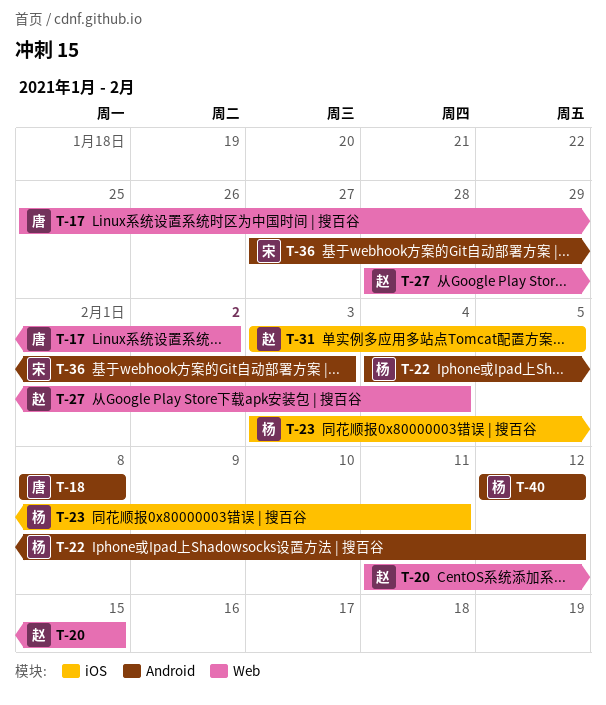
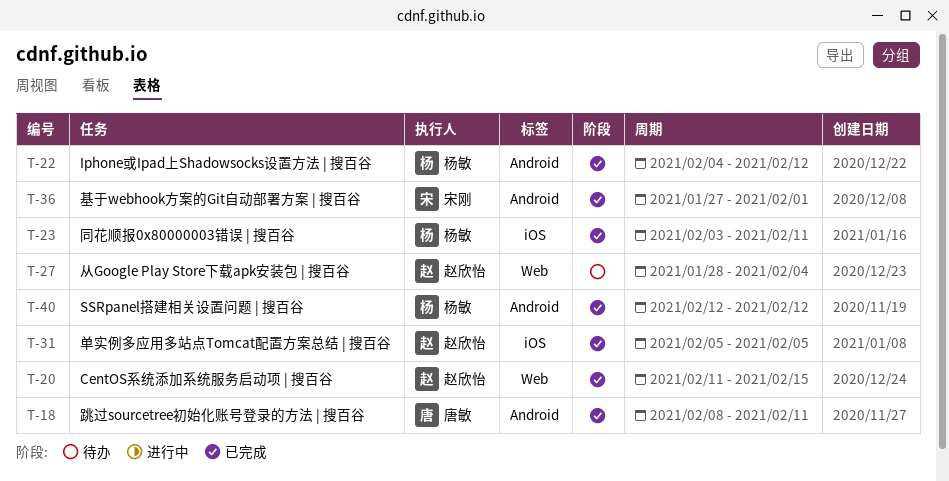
T-17: present -> none
T-18, due: Feb 8 -> Feb 11
T-31, start: Feb 3 -> Feb 5
T-36, due: Feb 3 -> Feb 1

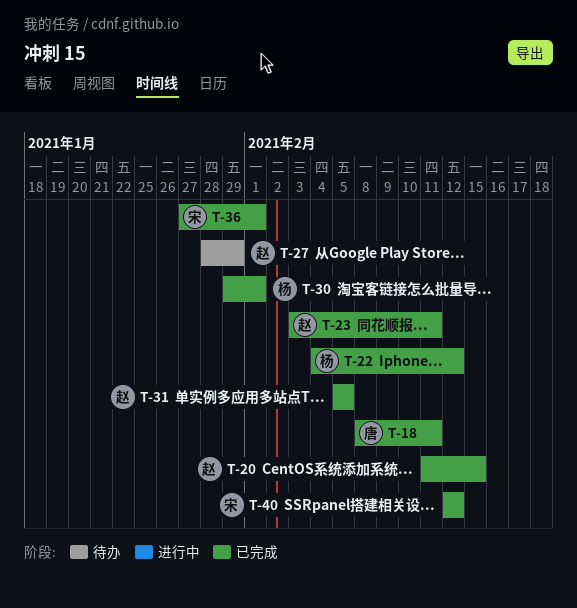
T-23, owner: 杨敏 -> 赵欣怡
T-27, due: Feb 4 -> Jan 29
T-30: none -> present
T-40, owner: 杨敏 -> 宋刚

